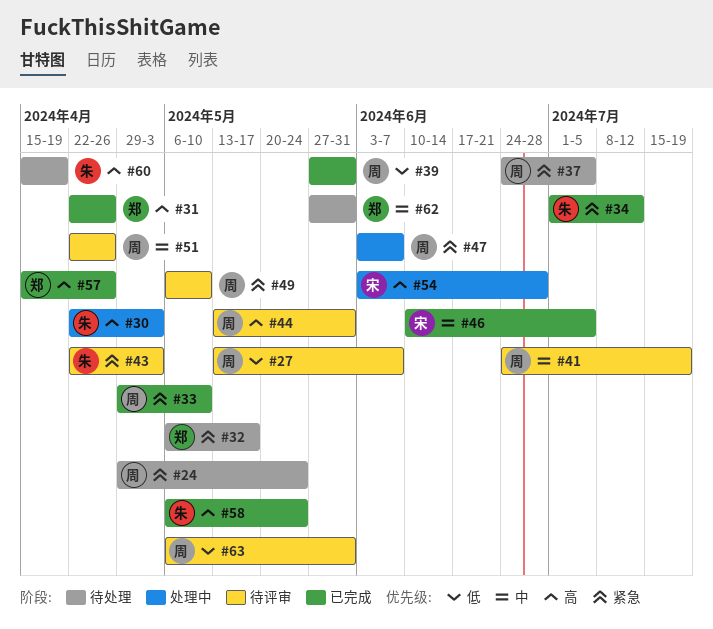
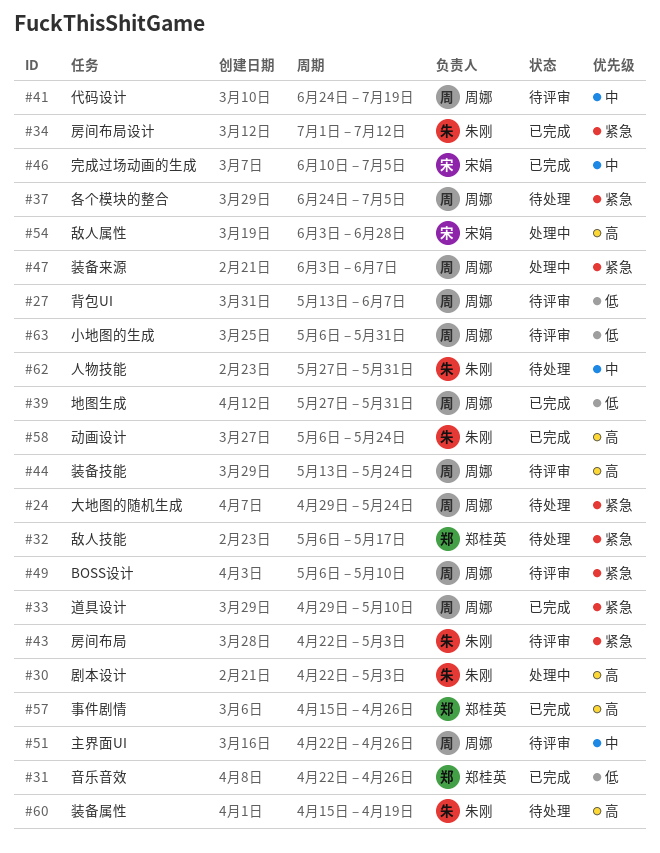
#31, priority: 高 -> 低
#44, due: May 31 -> May 24
#62, owner: 郑桂英 -> 朱刚

